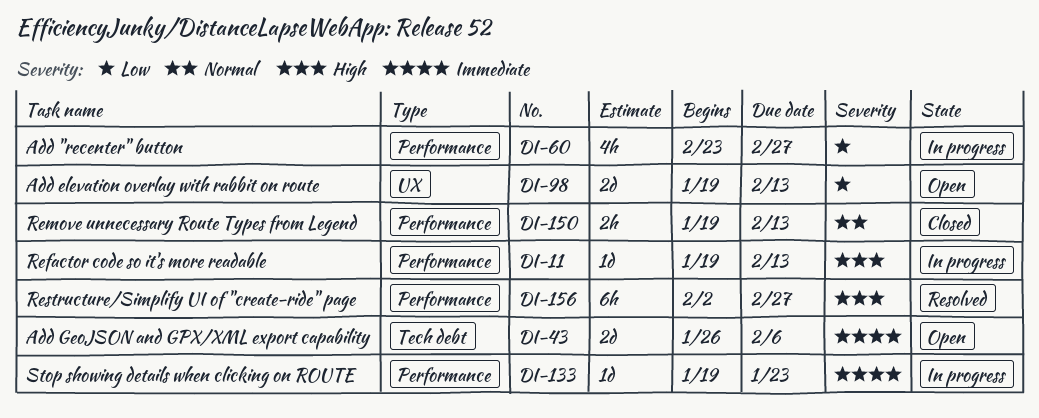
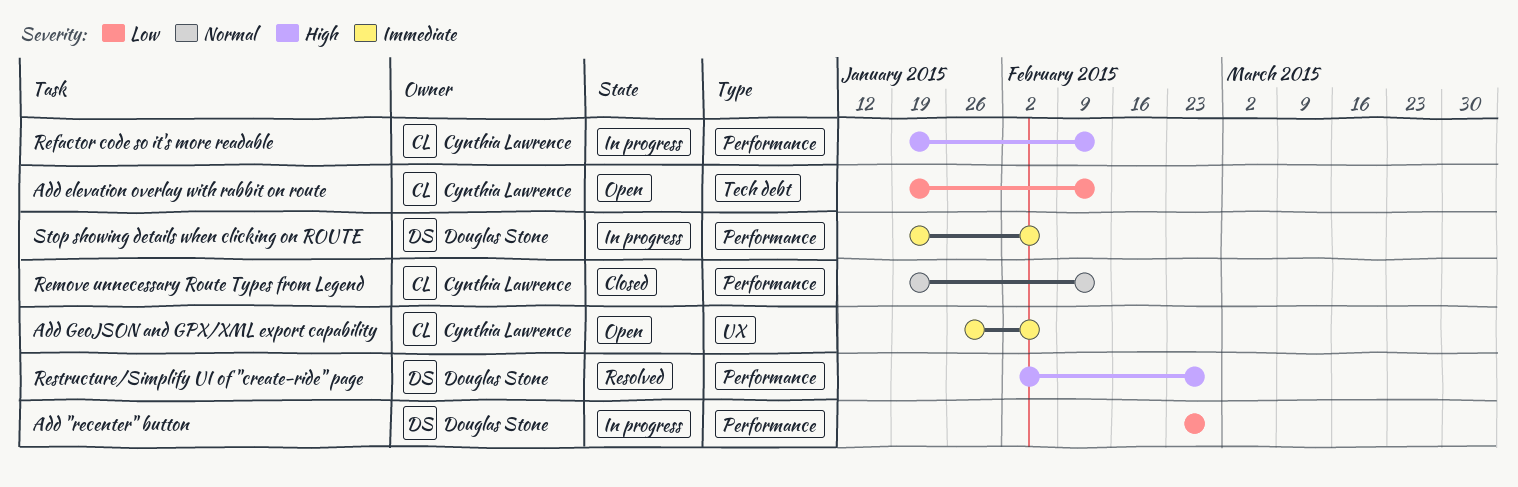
Add elevation overlay with rabbit on route, label: UX -> Tech debt
Add GeoJSON and GPX/XML export capability, label: Tech debt -> UX
Stop showing details when clicking on ROUTE, due: Jan 23 -> Feb 6

